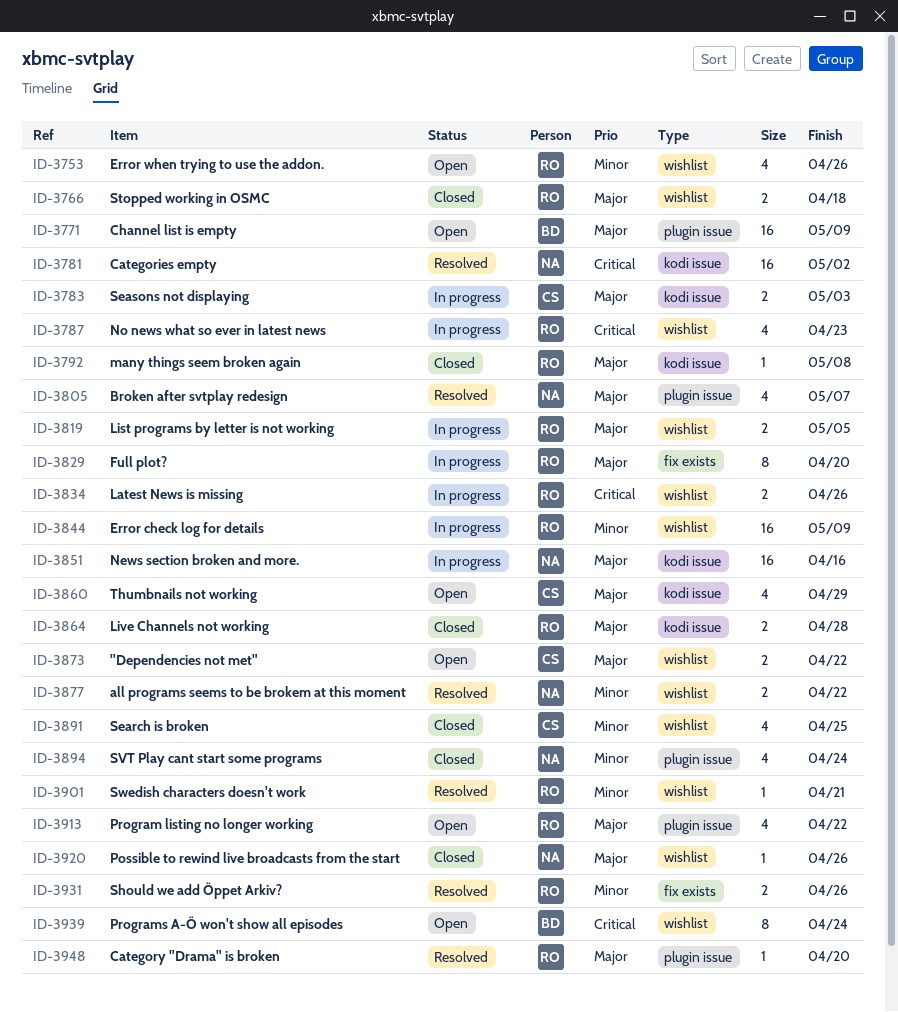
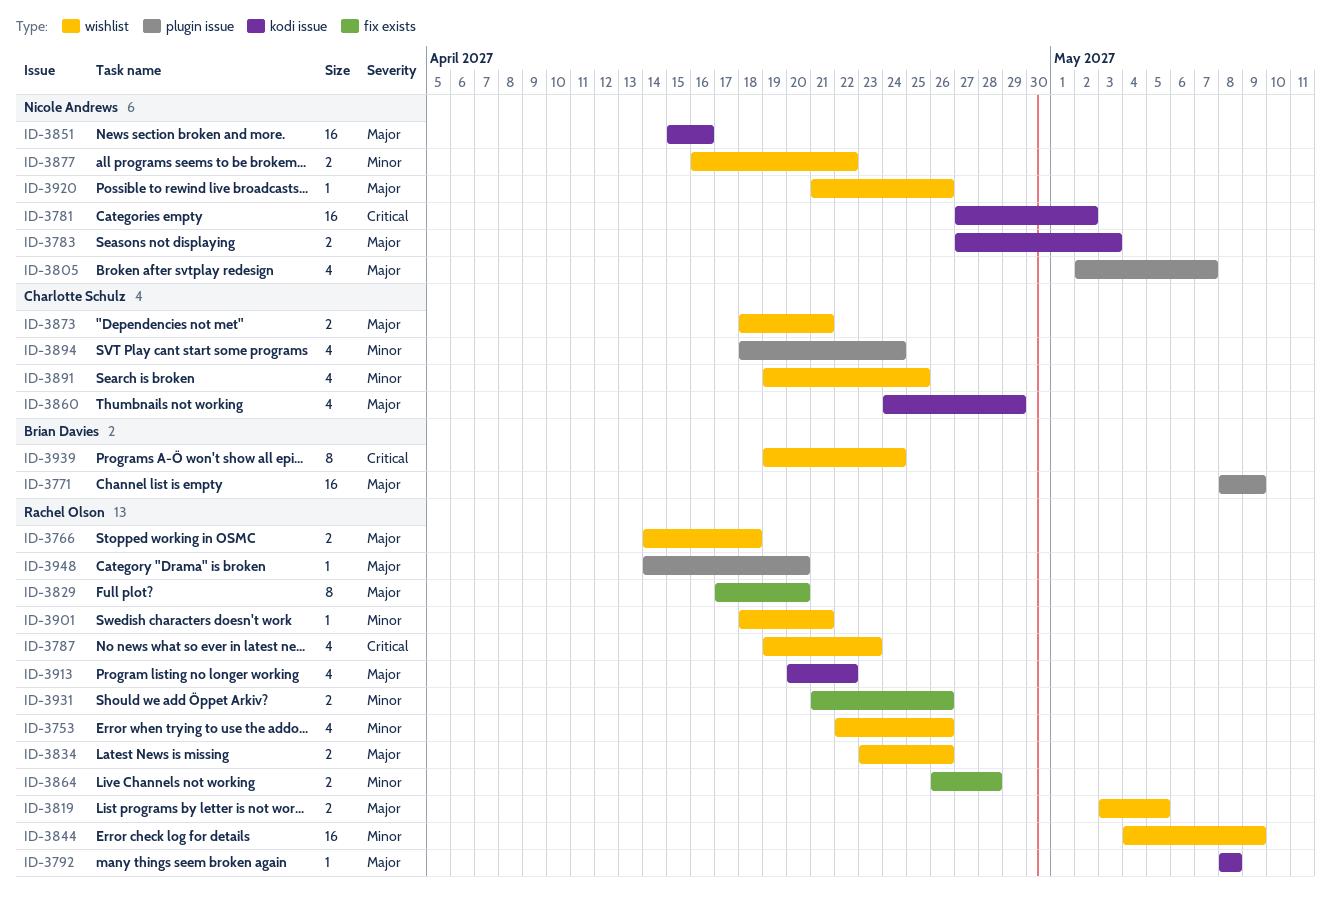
ID-3783, owner: Charlotte Schulz -> Nicole Andrews
ID-3834, priority: Critical -> Major
ID-3864, priority: Major -> Minor
ID-3864, label: kodi issue -> fix exists
ID-3873, due: Apr 22 -> Apr 21
ID-3894, owner: Nicole Andrews -> Charlotte Schulz
ID-3913, label: plugin issue -> kodi issue

